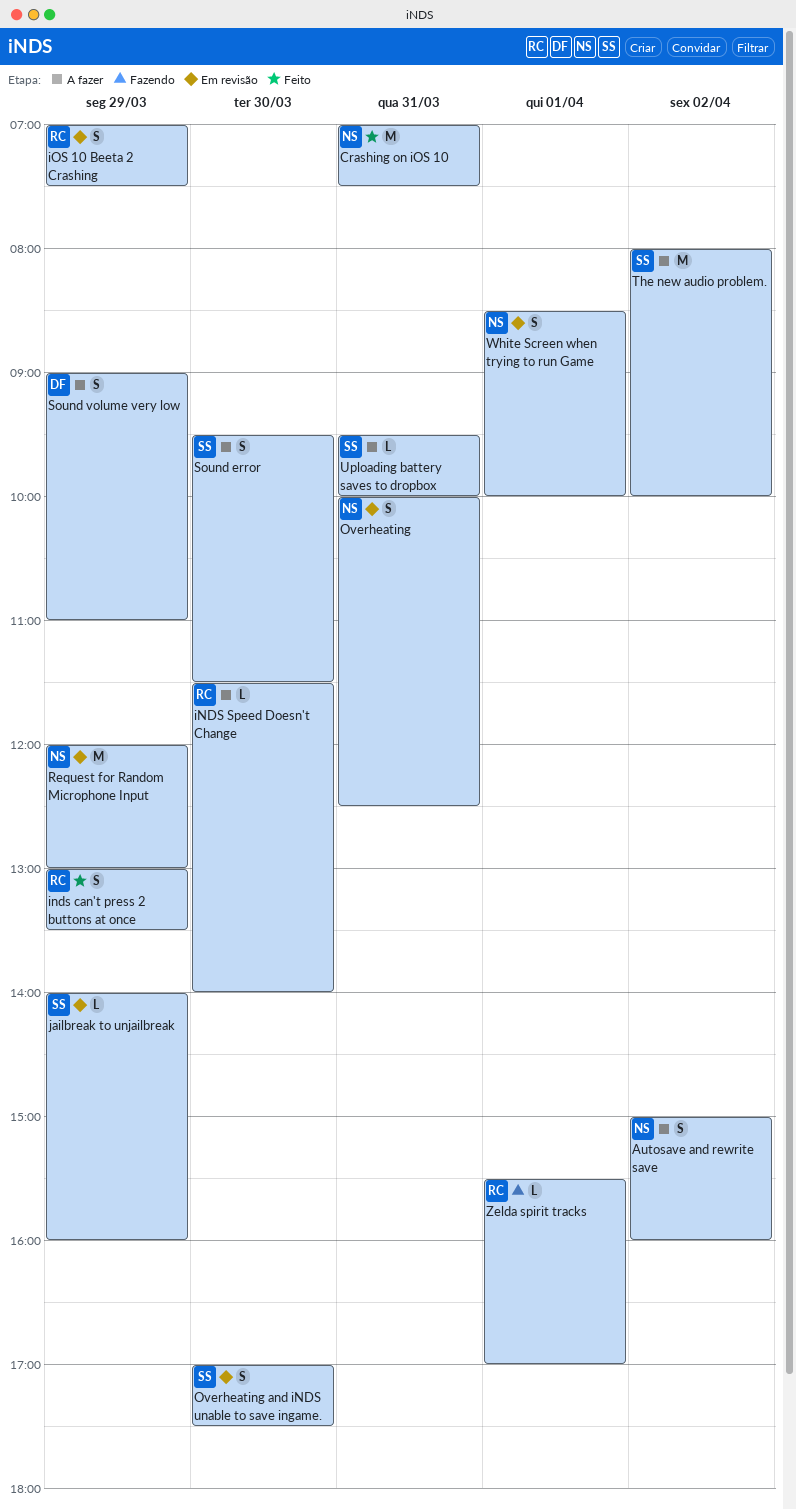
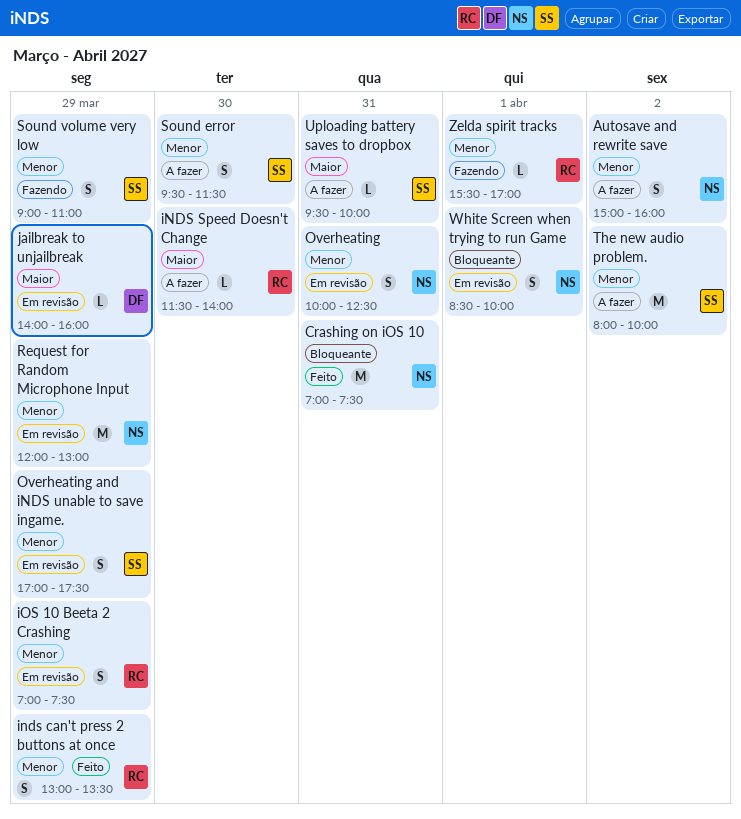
jailbreak to unjailbreak, owner: SS -> DF
Overheating and iNDS unable to save ingame., day: Mar 30 -> Mar 29
Sound volume very low, status: A fazer -> Fazendo
Sound volume very low, owner: DF -> SS

